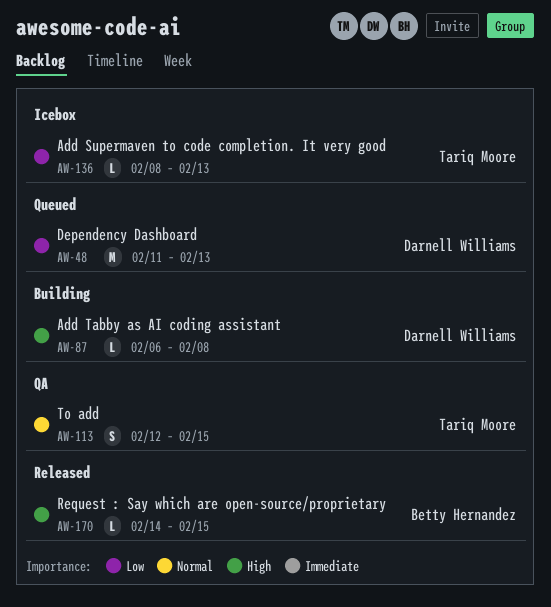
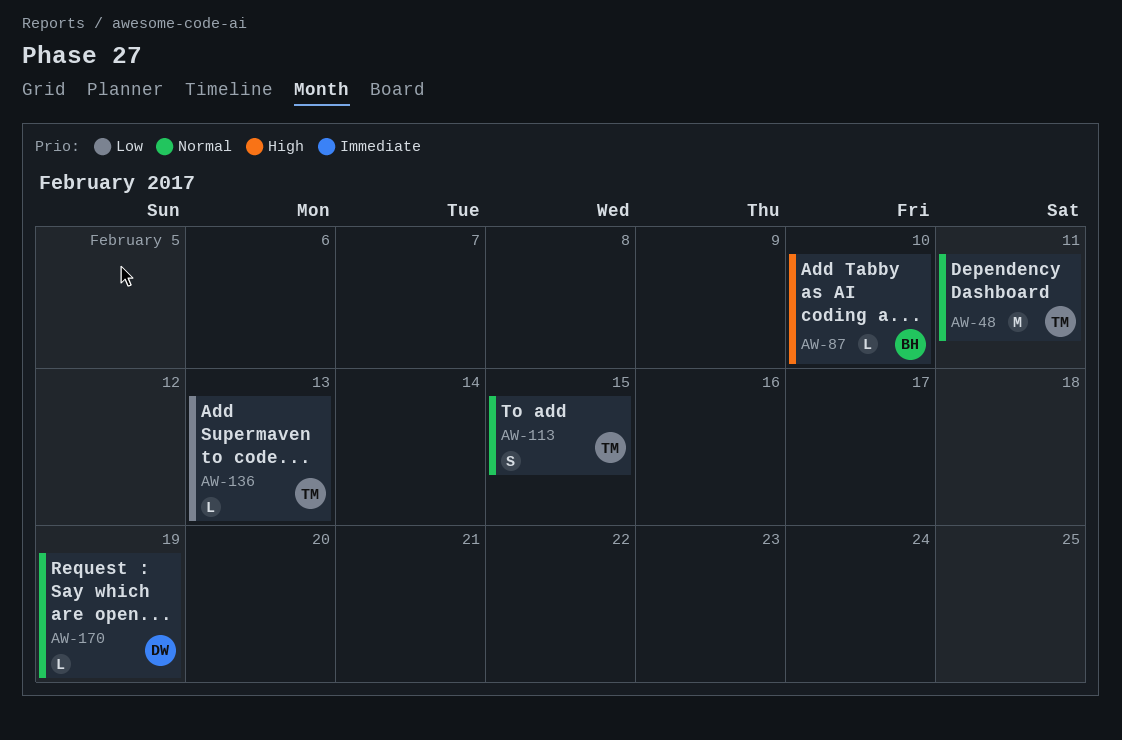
AW-48, owner: Darnell Williams -> Tariq Moore
AW-48, priority: Low -> Normal
AW-48, due: Feb 13 -> Feb 11
AW-87, owner: Darnell Williams -> Betty Hernandez
AW-87, due: Feb 8 -> Feb 10
AW-170, owner: Betty Hernandez -> Darnell Williams
AW-170, priority: High -> Normal
AW-170, due: Feb 15 -> Feb 19

